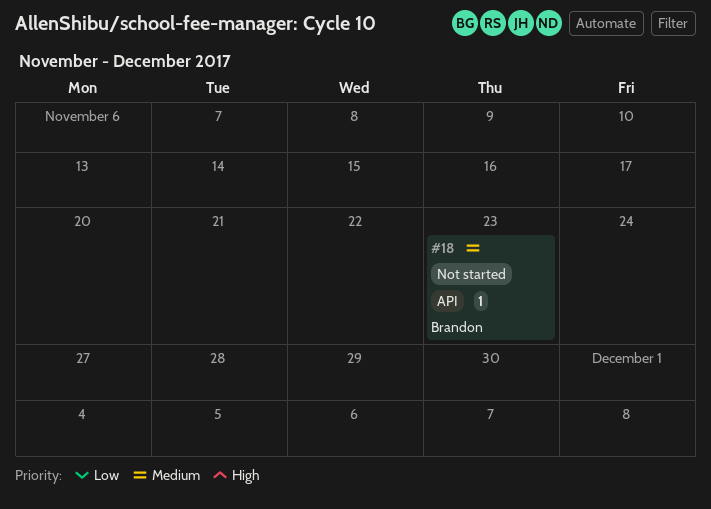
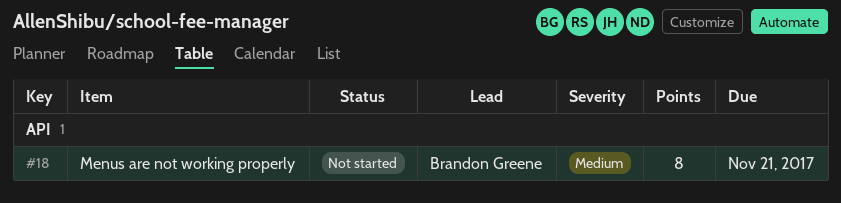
#18, estimate: 1 -> 8
#18, due: Nov 23 -> Nov 21

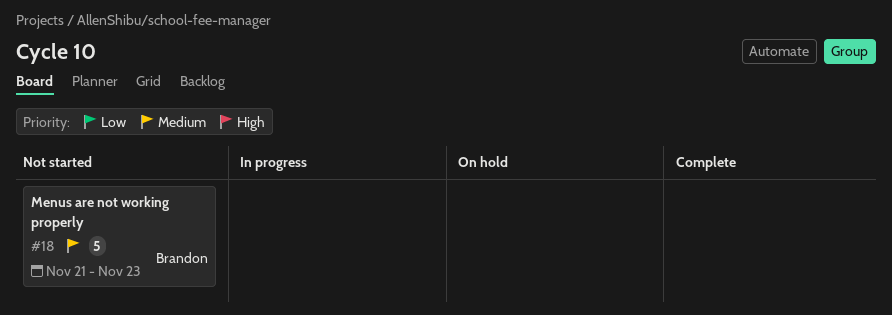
#18, estimate: 8 -> 5
#18, due: Nov 21 -> Nov 23

